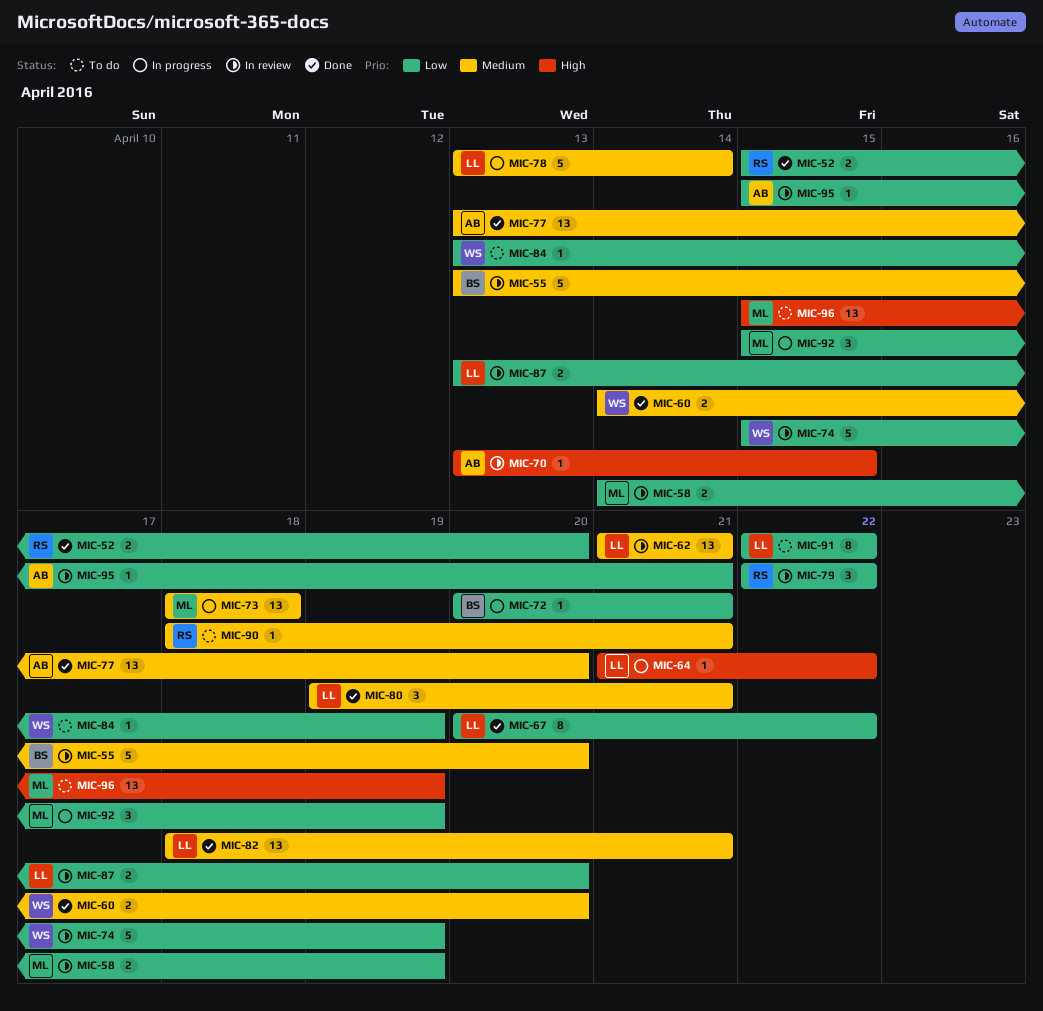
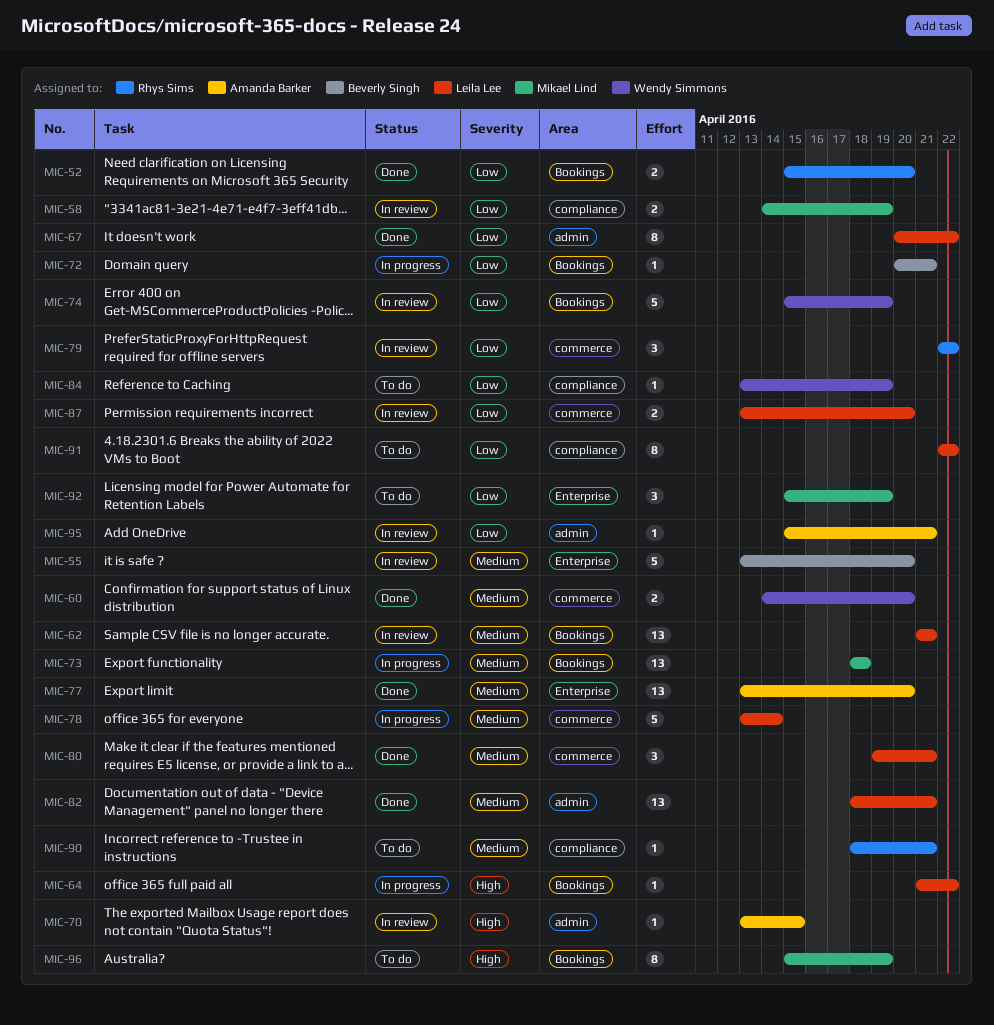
MIC-92, status: In progress -> To do
MIC-96, estimate: 13 -> 8

